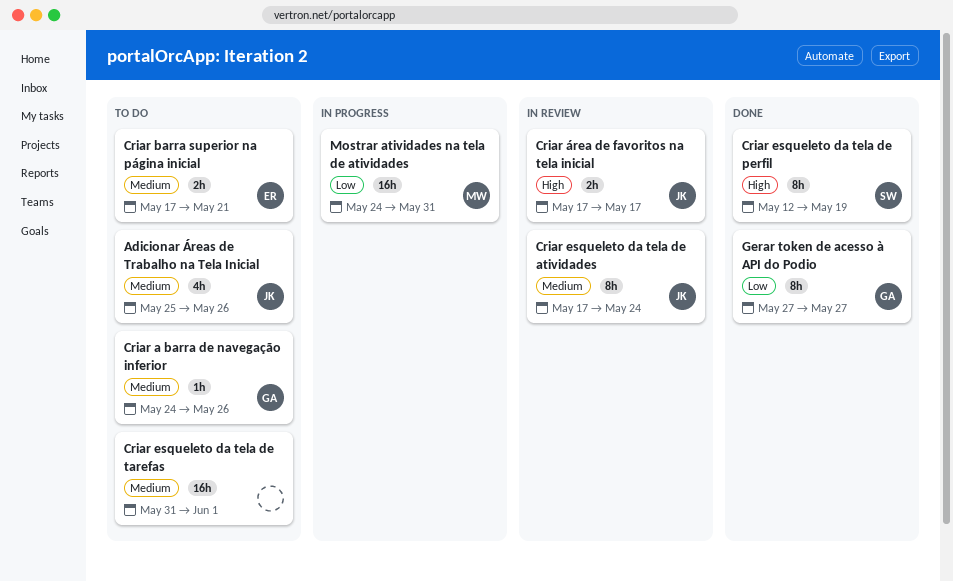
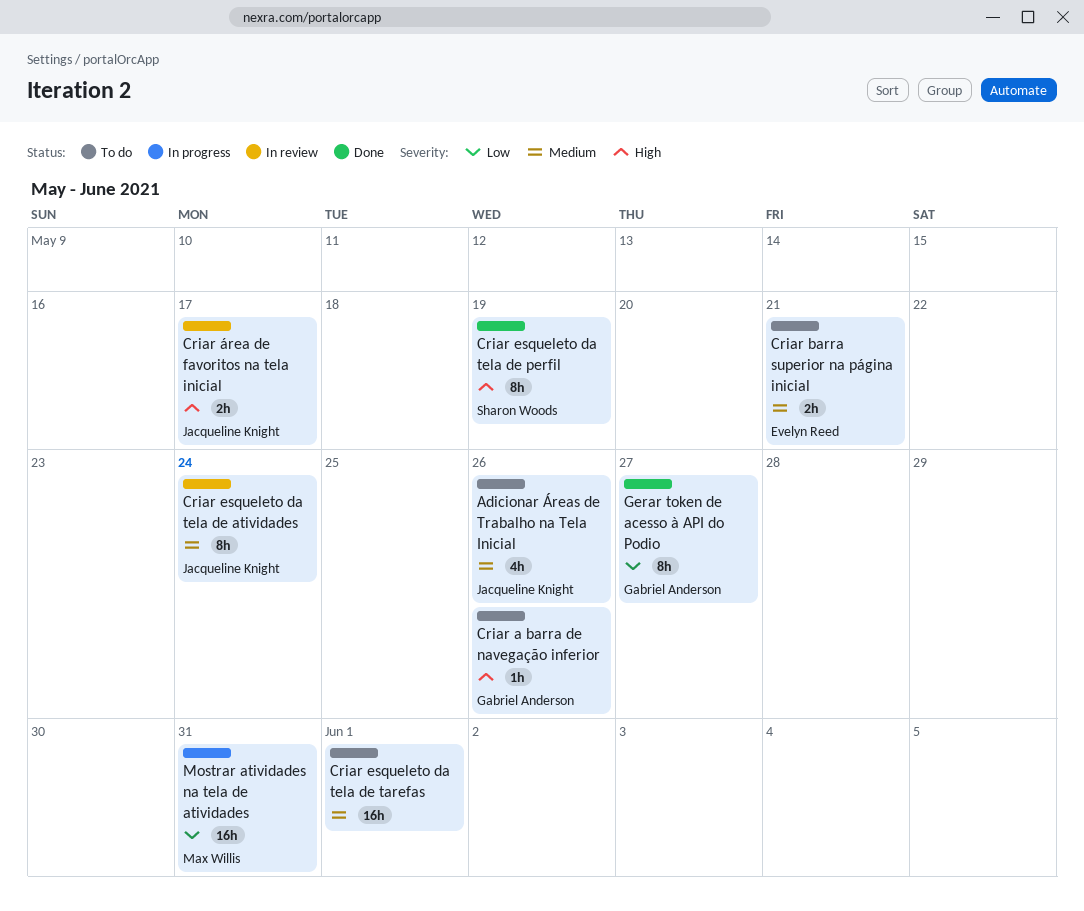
Criar a barra de navegação inferior, priority: Medium -> High

